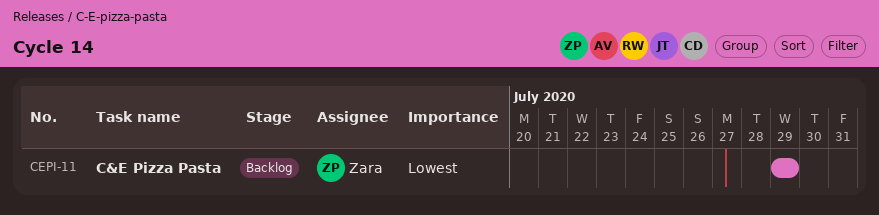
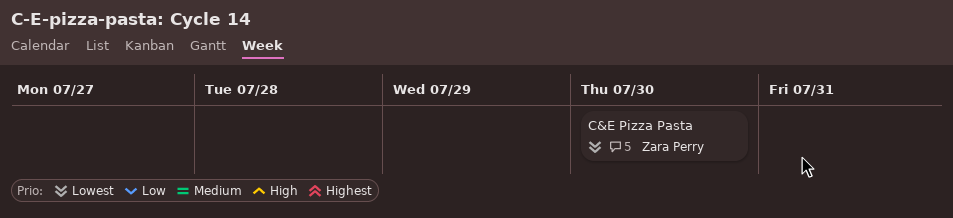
C&E Pizza Pasta, due: Jul 29 -> Jul 30

